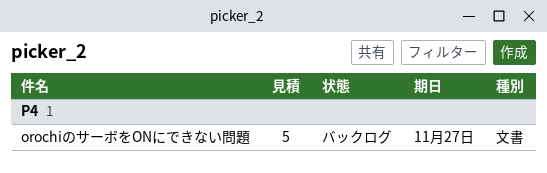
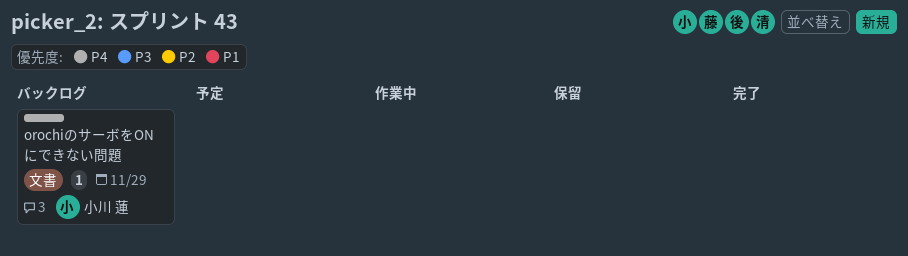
orochiのサーボをONにできない問題, estimate: 5 -> 1
orochiのサーボをONにできない問題, due: Nov 27 -> Nov 29

